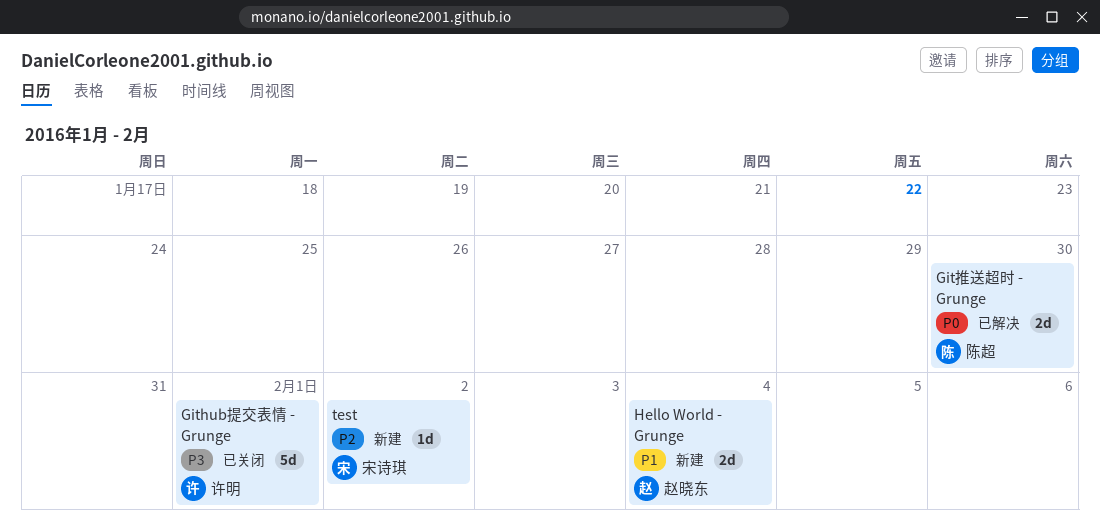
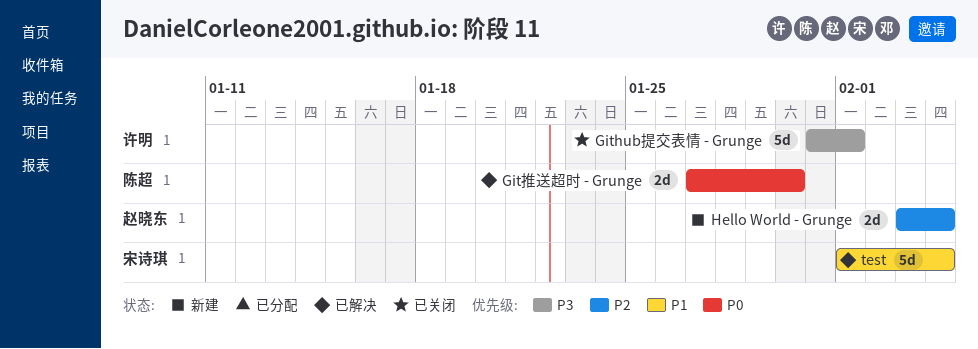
Hello World - Grunge, priority: P1 -> P2
test, status: 新建 -> 已解决
test, priority: P2 -> P1
test, estimate: 1d -> 5d
test, due: Feb 2 -> Feb 4

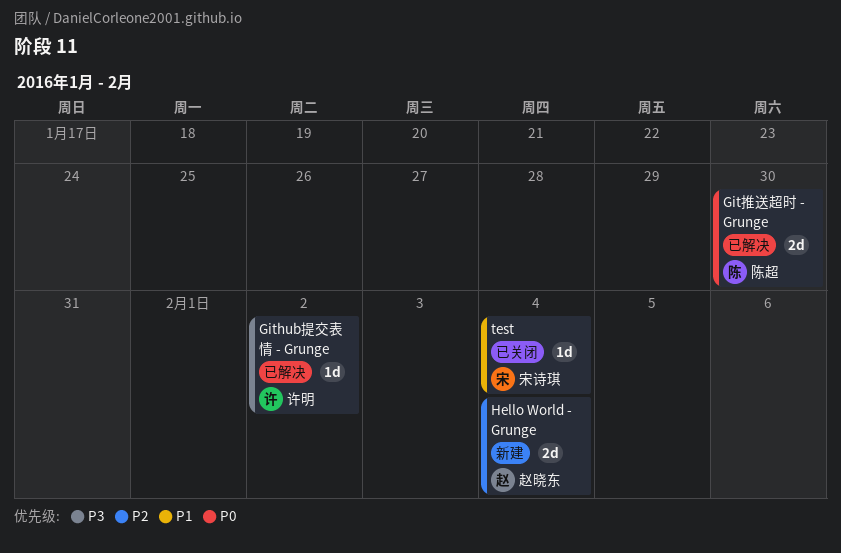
Github提交表情 - Grunge, status: 已关闭 -> 已解决
Github提交表情 - Grunge, estimate: 5d -> 1d
Github提交表情 - Grunge, due: Feb 1 -> Feb 2
test, status: 已解决 -> 已关闭
test, estimate: 5d -> 1d

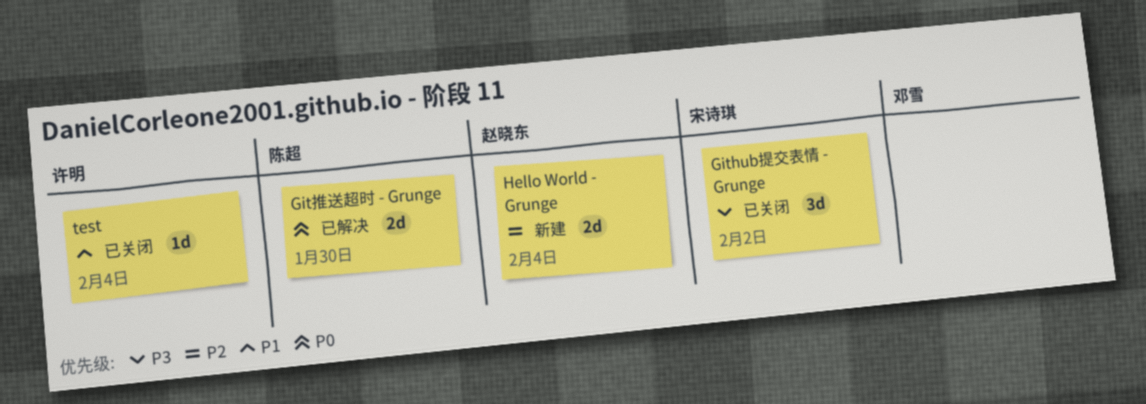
Github提交表情 - Grunge, status: 已解决 -> 已关闭
Github提交表情 - Grunge, owner: 许明 -> 宋诗琪
Github提交表情 - Grunge, estimate: 1d -> 3d
test, owner: 宋诗琪 -> 许明

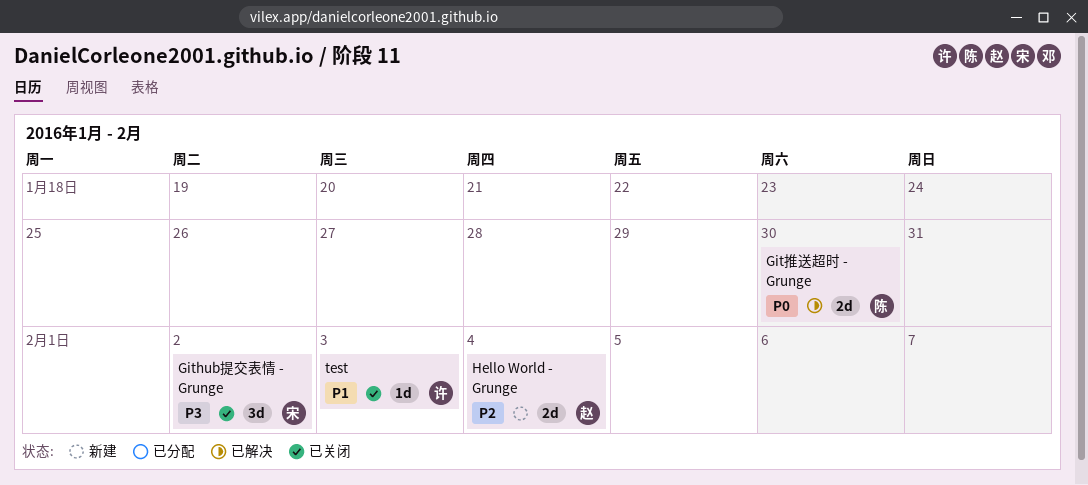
test, due: Feb 4 -> Feb 3

